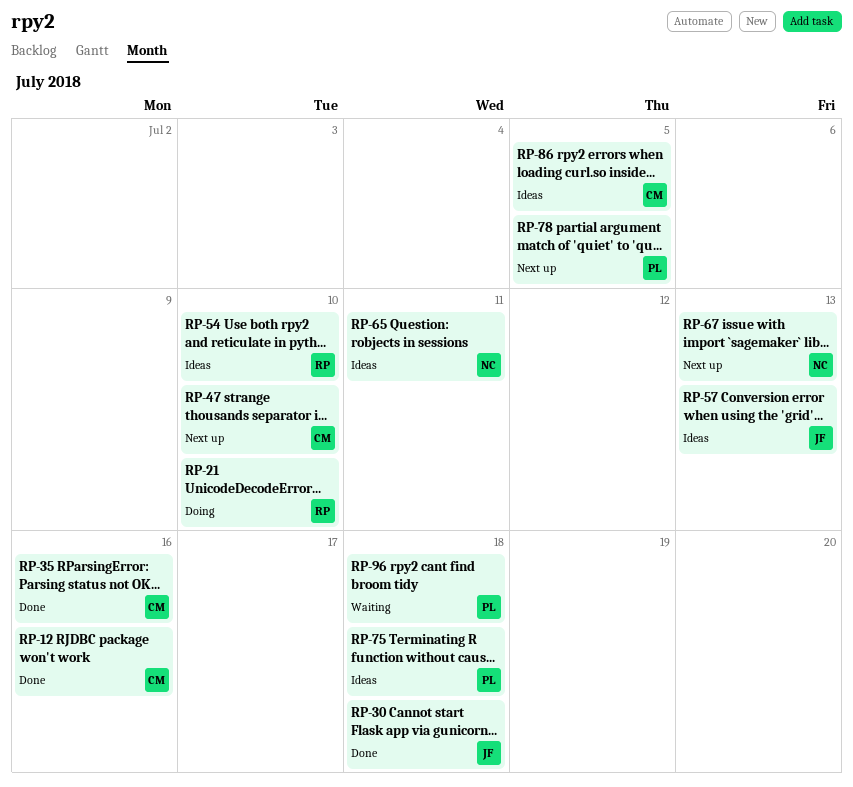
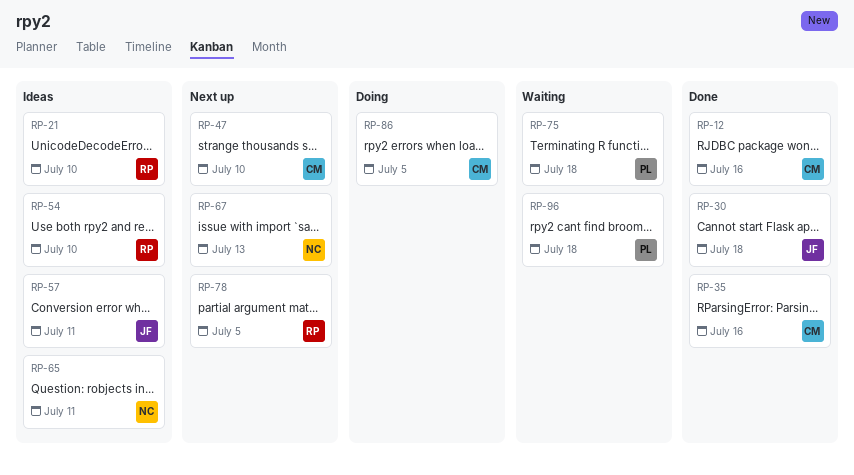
RP-21, status: Doing -> Ideas
RP-57, due: Jul 13 -> Jul 11
RP-75, status: Ideas -> Waiting
RP-78, owner: PL -> RP
RP-86, status: Ideas -> Doing

